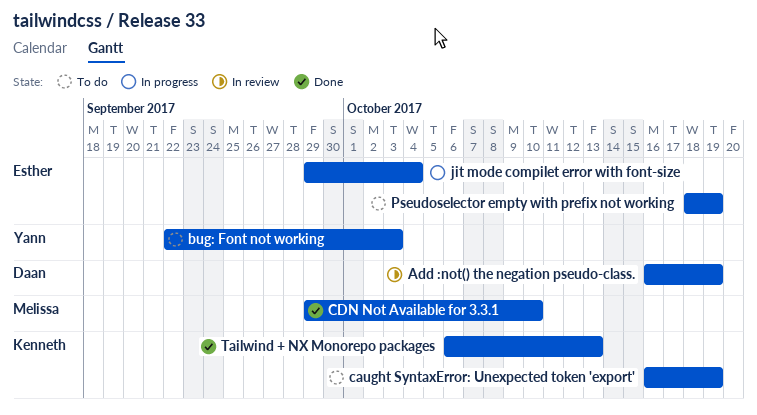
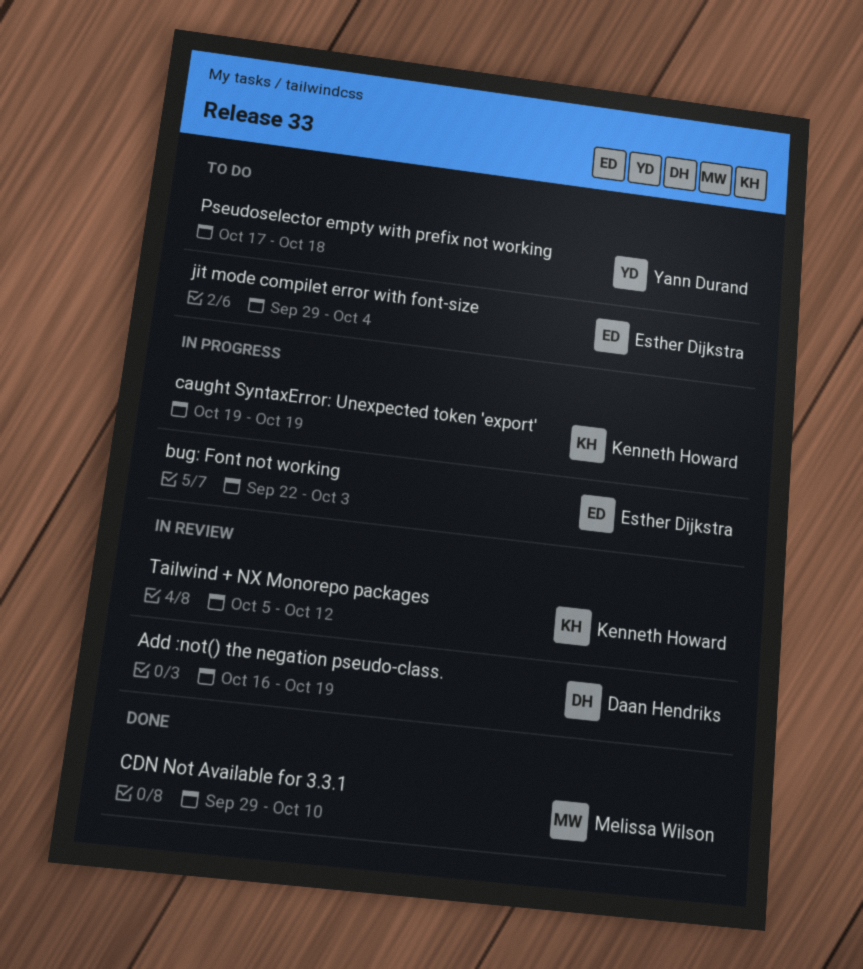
bug: Font not working, status: To do -> In progress
bug: Font not working, owner: Yann Durand -> Esther Dijkstra
caught SyntaxError: Unexpected token 'export', status: To do -> In progress
caught SyntaxError: Unexpected token 'export', start: Oct 16 -> Oct 19
jit mode compilet error with font-size, status: In progress -> To do
Pseudoselector empty with prefix not working, owner: Esther Dijkstra -> Yann Durand
Pseudoselector empty with prefix not working, start: Oct 18 -> Oct 17
Pseudoselector empty with prefix not working, due: Oct 19 -> Oct 18
Tailwind + NX Monorepo packages, status: Done -> In review
Tailwind + NX Monorepo packages, start: Oct 6 -> Oct 5
Tailwind + NX Monorepo packages, due: Oct 13 -> Oct 12

